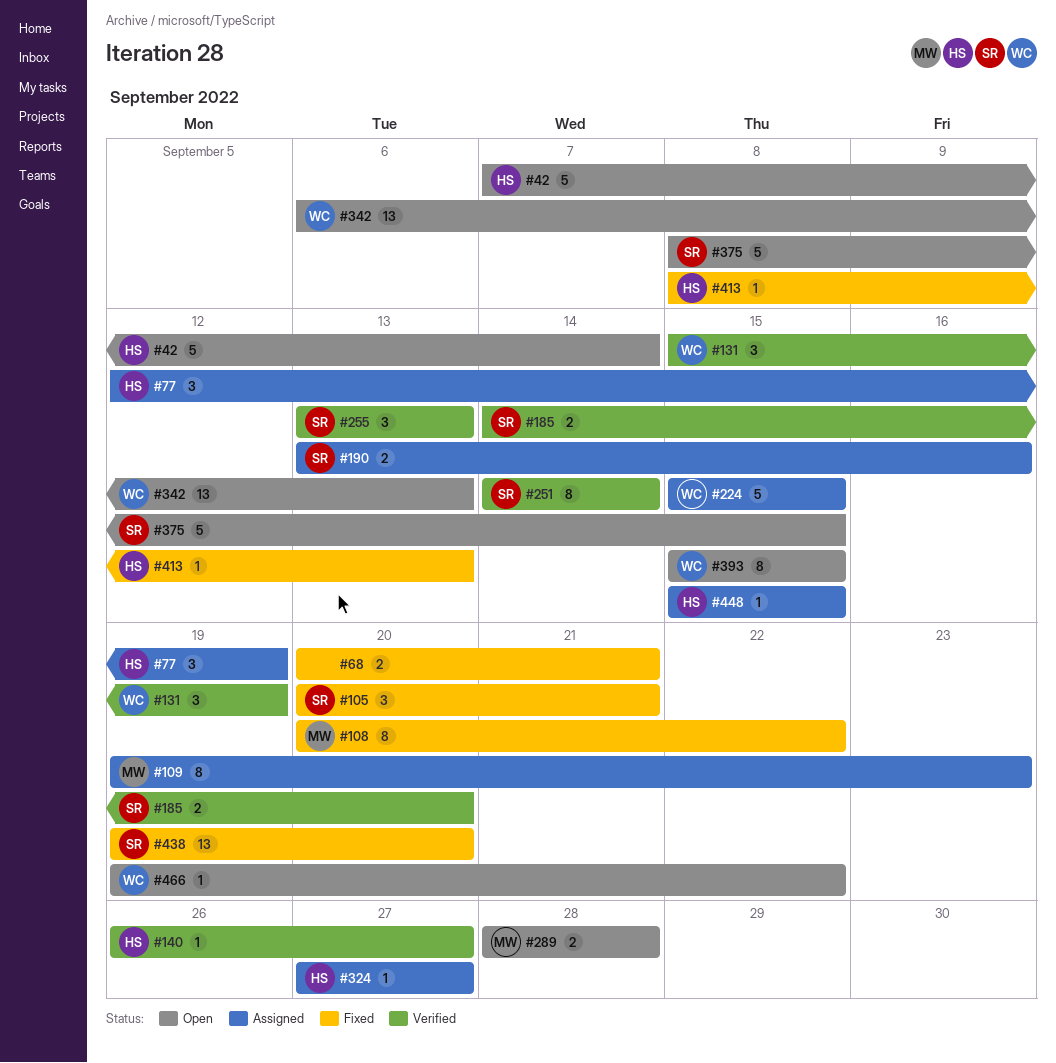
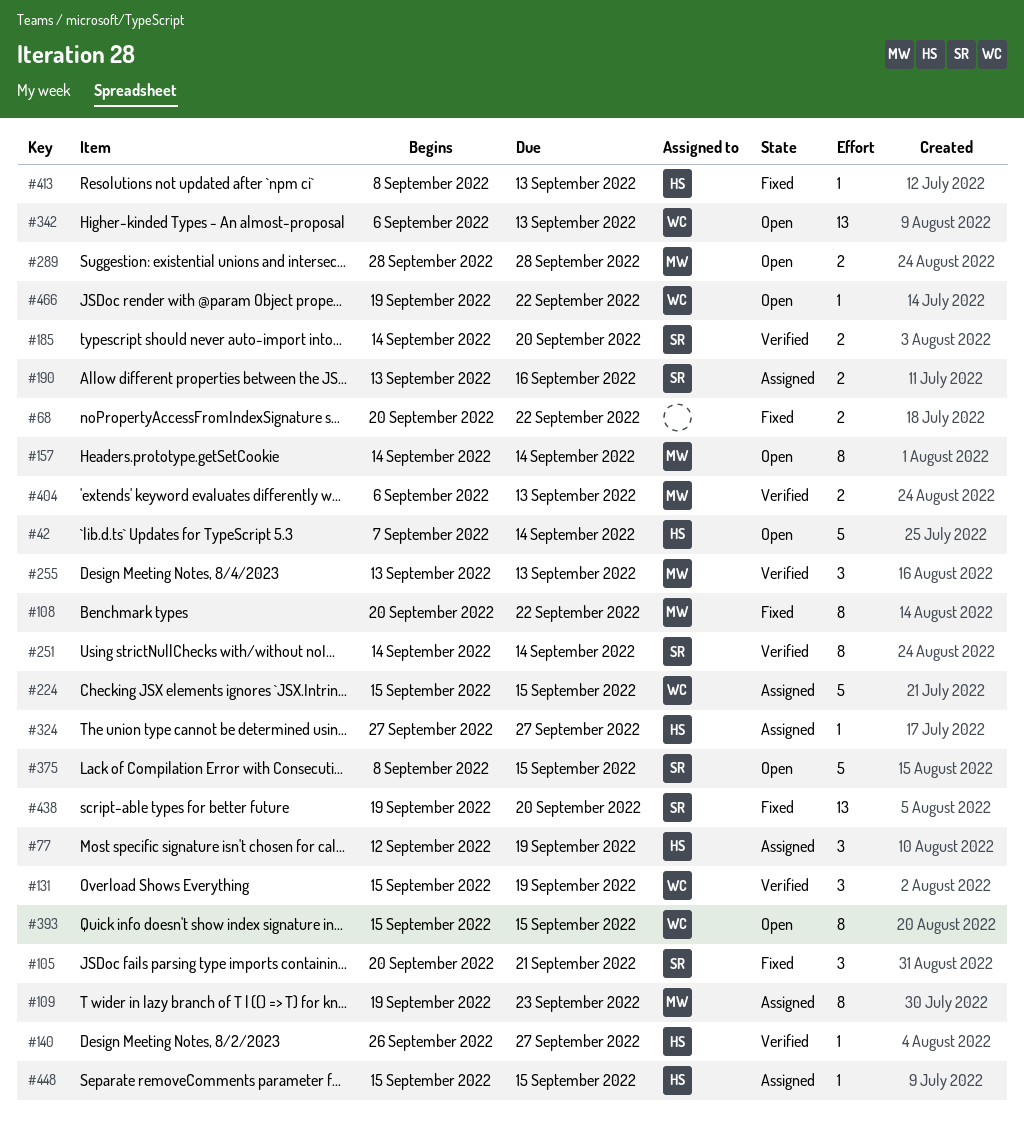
#68, due: Sep 21 -> Sep 22
#157: none -> present
#255, owner: SR -> MW
#404: none -> present

